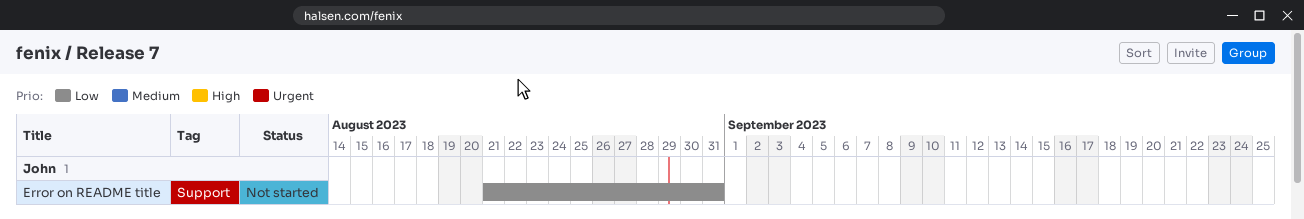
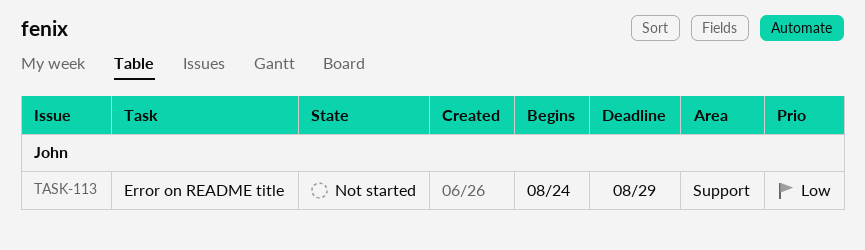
Error on README title, start: Aug 21 -> Aug 24
Error on README title, due: Aug 31 -> Aug 29

